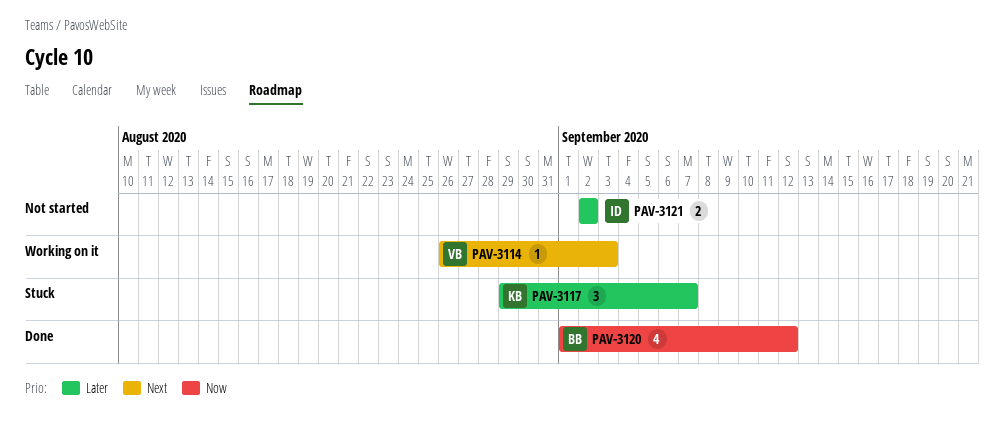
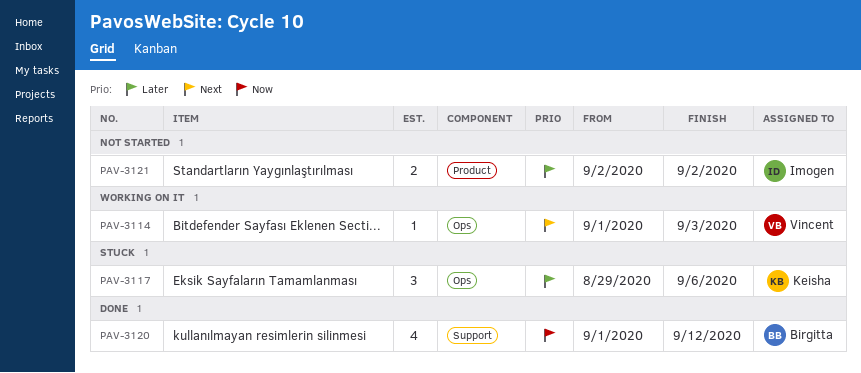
PAV-3114, start: Aug 26 -> Sep 1
PAV-3117, due: Sep 7 -> Sep 6

